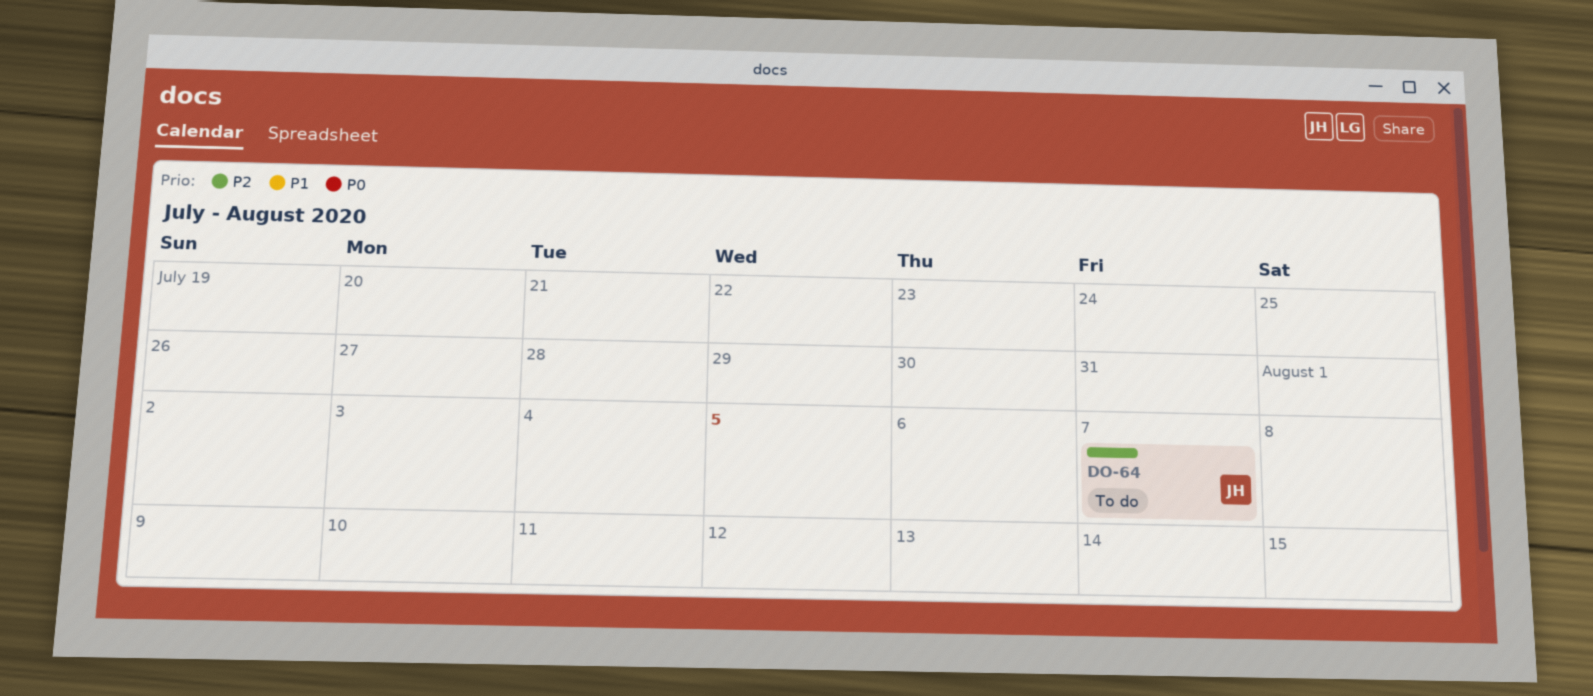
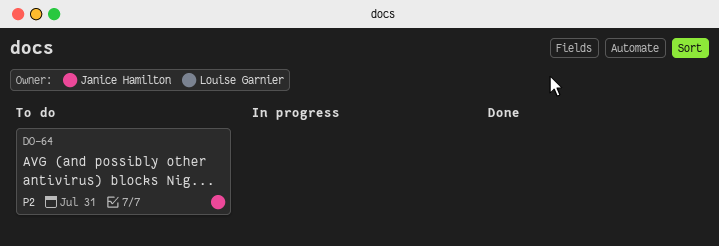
DO-64, due: Aug 7 -> Jul 31

